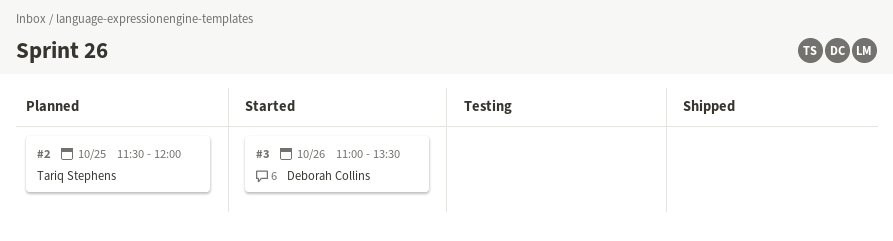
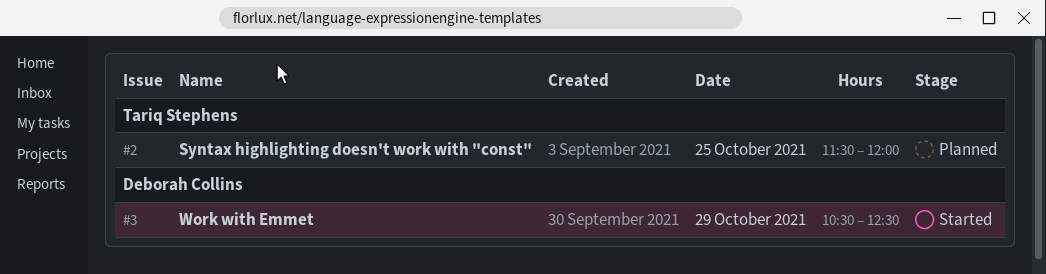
#3, day: Oct 26 -> Oct 29
#3, begins: 11:00 -> 10:30
#3, ends: 13:30 -> 12:30

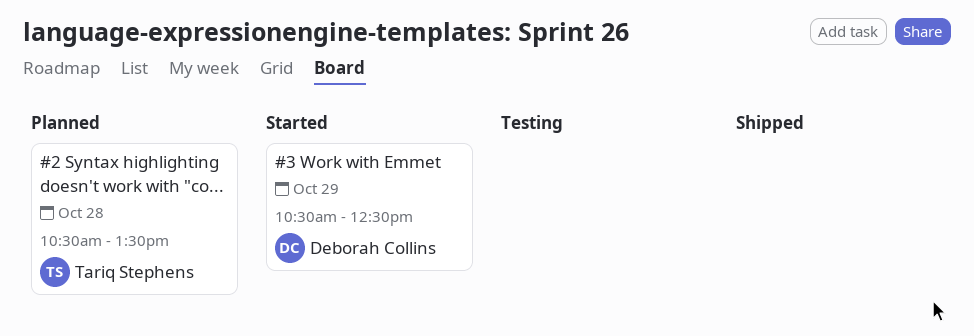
#2, day: Oct 25 -> Oct 28
#2, begins: 11:30 -> 10:30
#2, ends: 12:00 -> 13:30

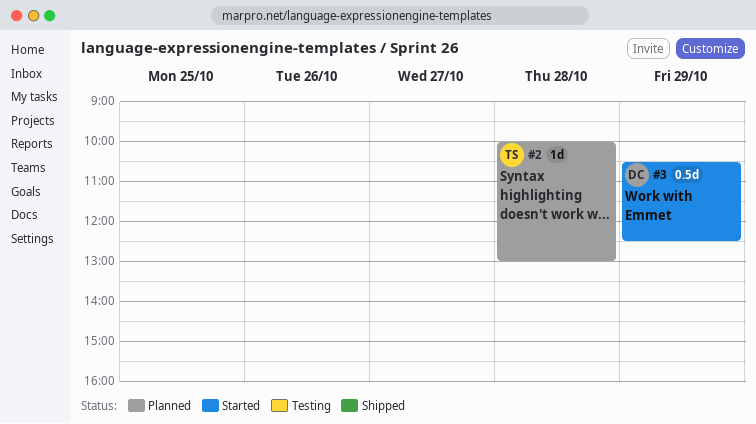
#2, begins: 10:30 -> 10:00
#2, ends: 13:30 -> 13:00

